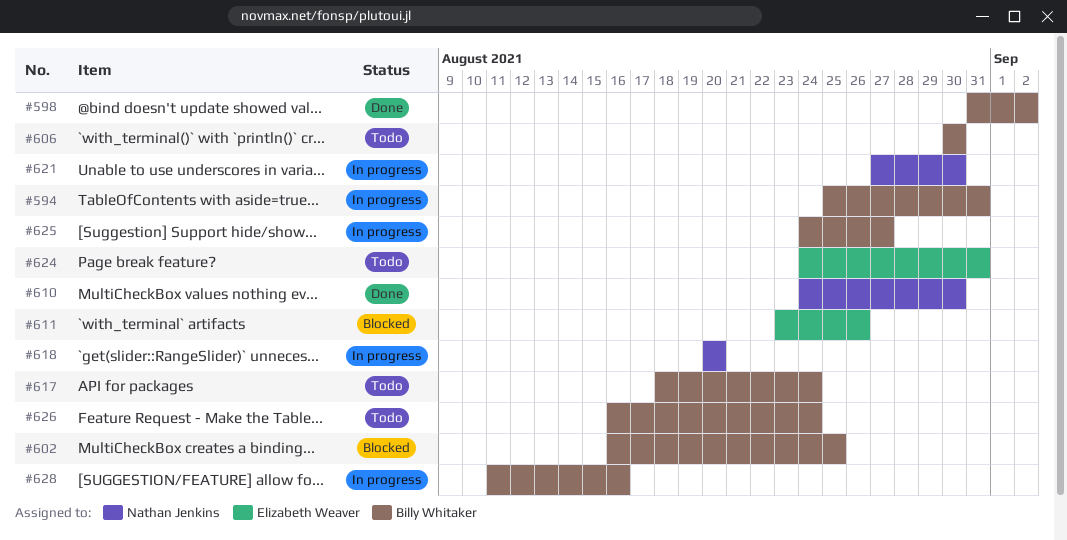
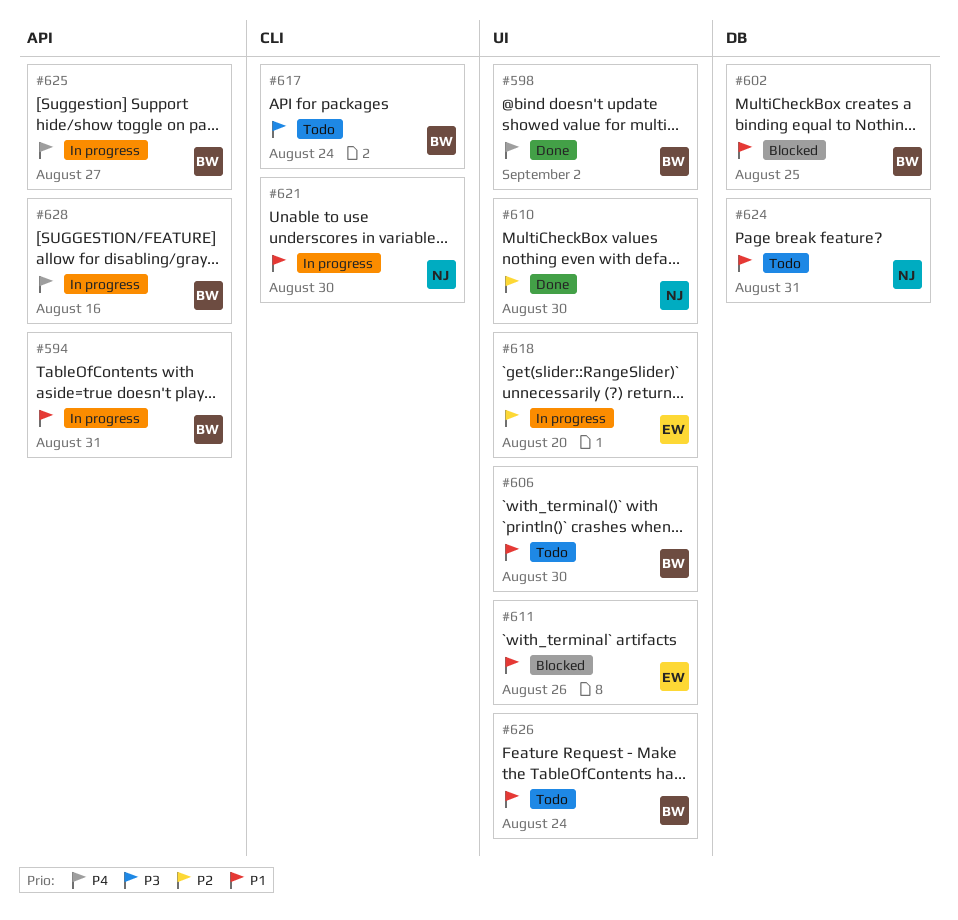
#618, owner: Nathan Jenkins -> Elizabeth Weaver
#624, owner: Elizabeth Weaver -> Nathan Jenkins

